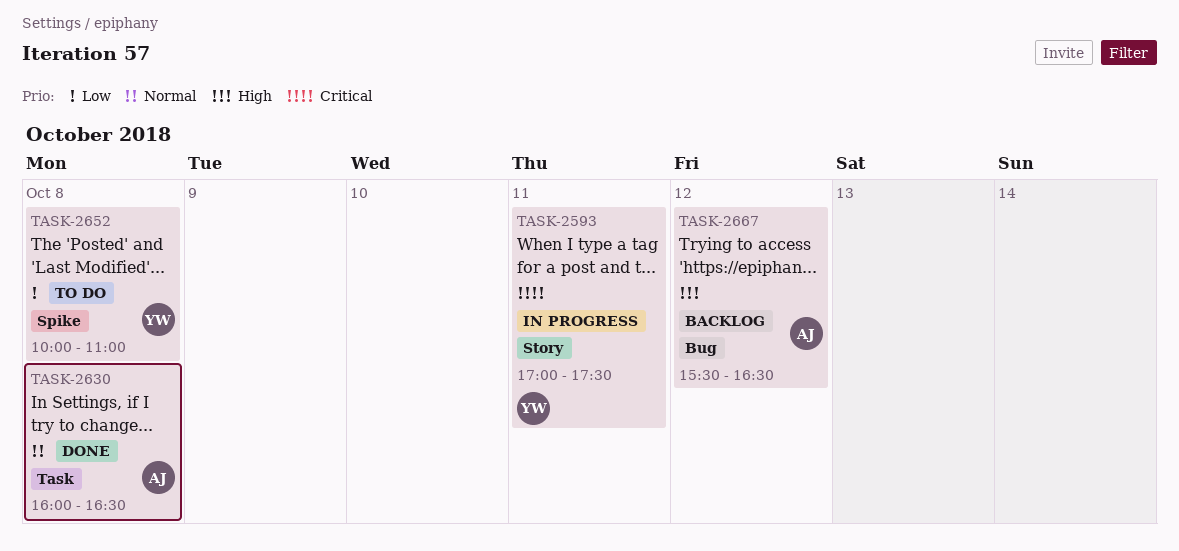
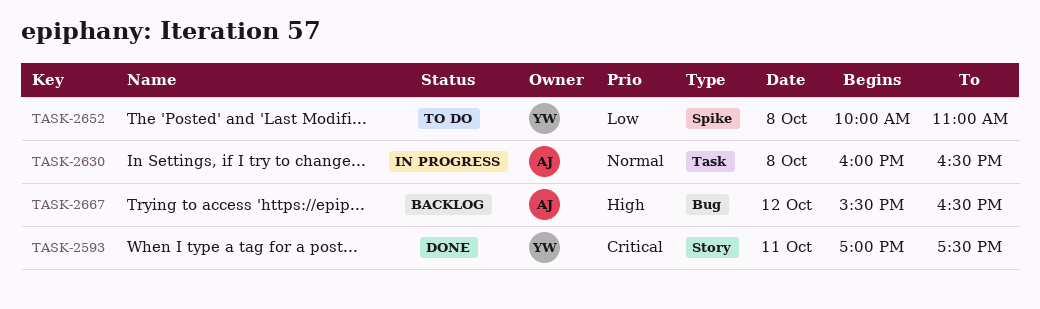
TASK-2593, status: In progress -> Done
TASK-2630, status: Done -> In progress

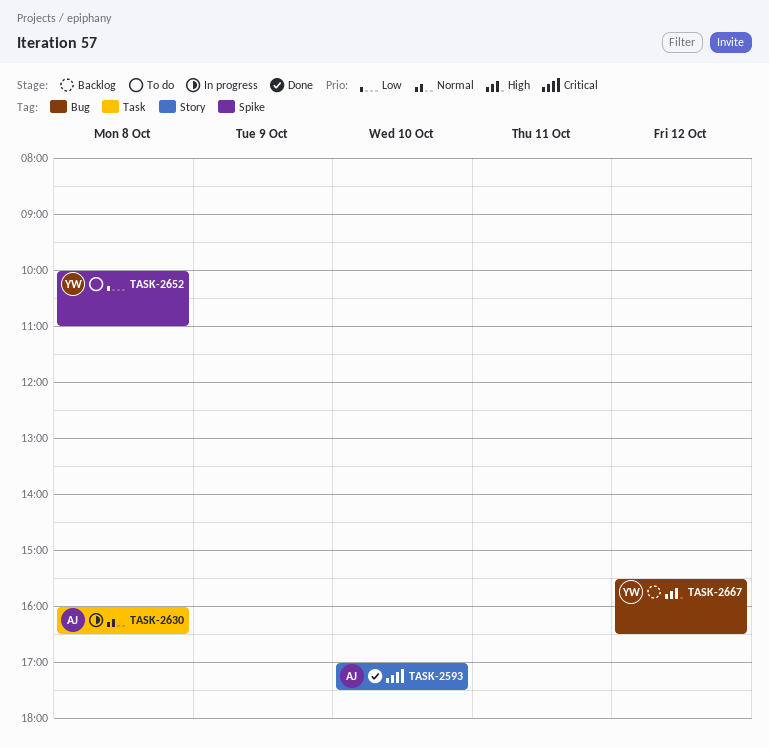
TASK-2593, owner: YW -> AJ
TASK-2593, day: Oct 11 -> Oct 10
TASK-2667, owner: AJ -> YW

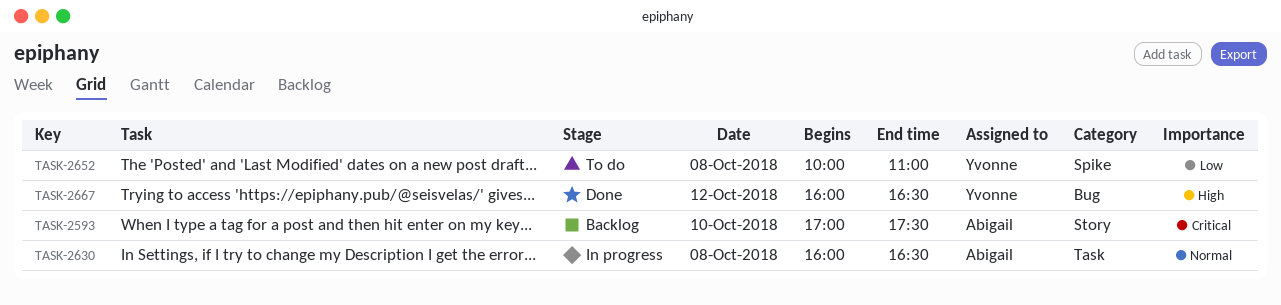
TASK-2593, status: Done -> Backlog
TASK-2667, status: Backlog -> Done
TASK-2667, begins: 15:30 -> 16:00

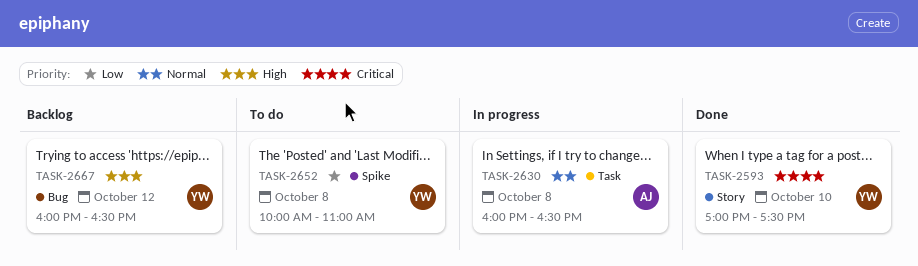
TASK-2593, status: Backlog -> Done
TASK-2593, owner: Abigail -> Yvonne
TASK-2667, status: Done -> Backlog

